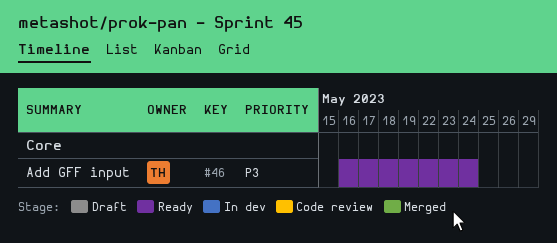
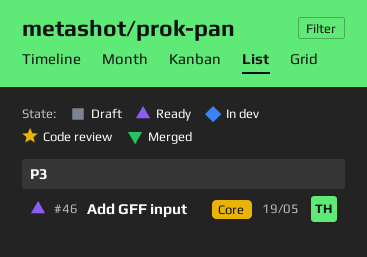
#46, due: May 24 -> May 19

